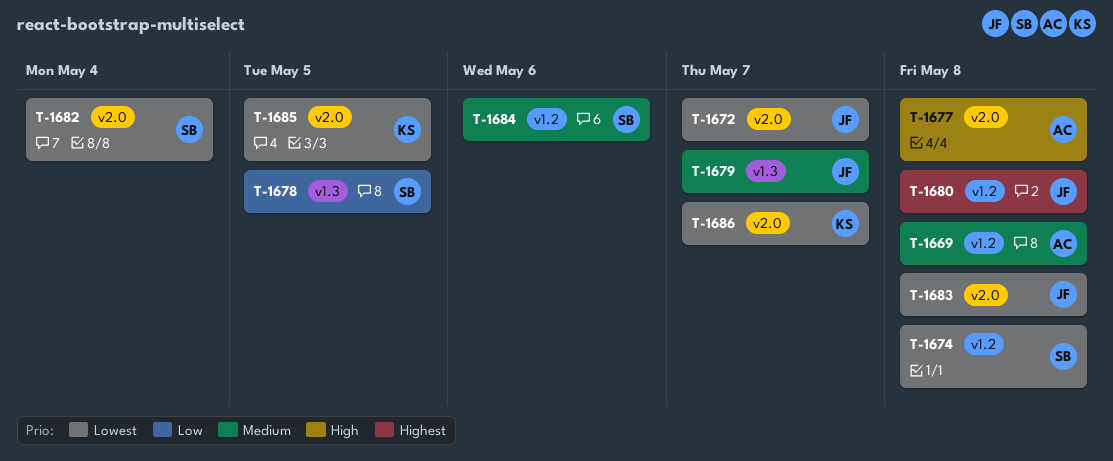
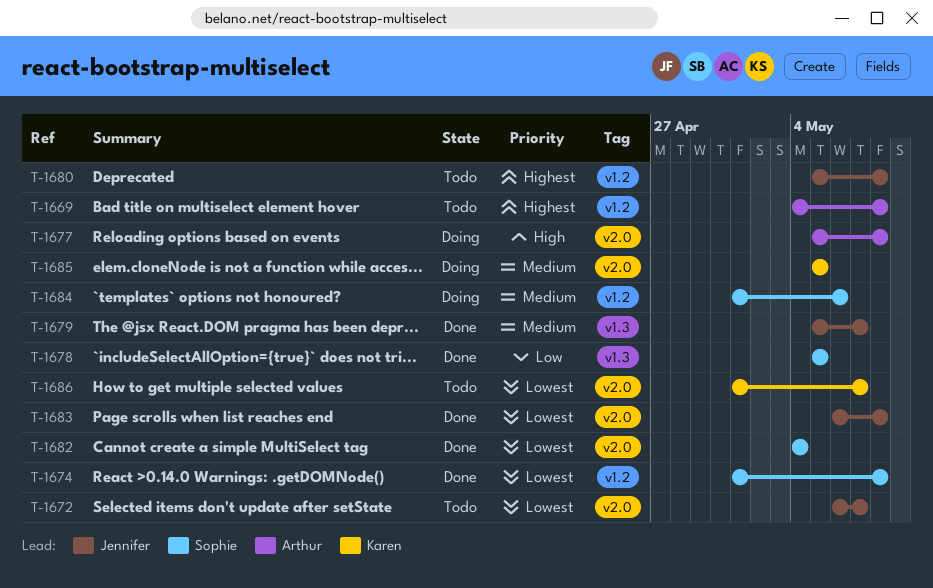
T-1669, priority: Medium -> Highest
T-1685, priority: Lowest -> Medium

